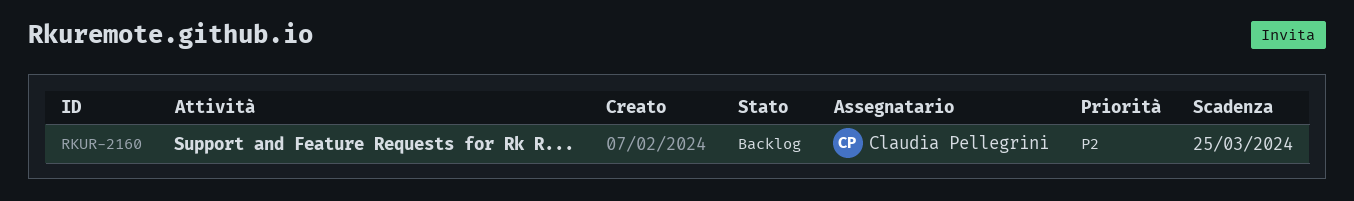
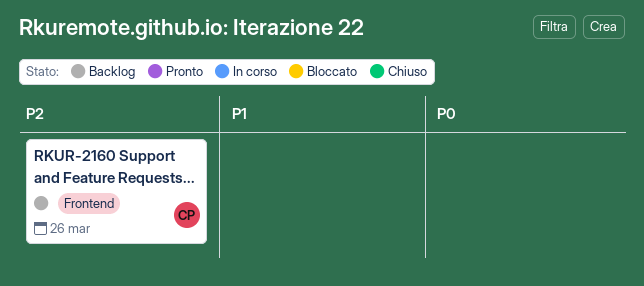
RKUR-2160, due: Mar 25 -> Mar 26

